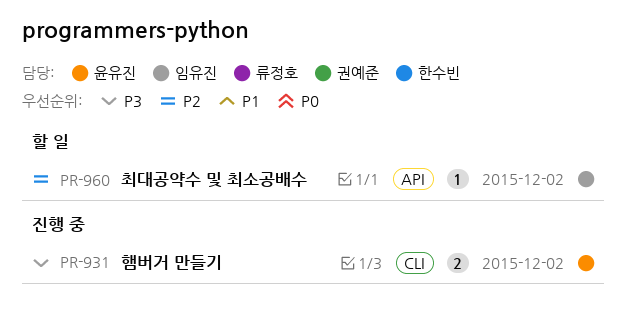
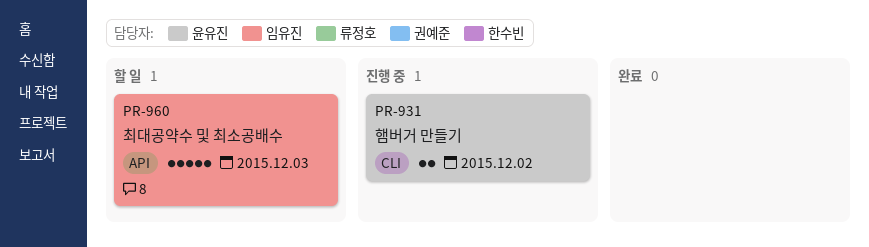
PR-960, estimate: 1 -> 5
PR-960, due: Dec 2 -> Dec 3

